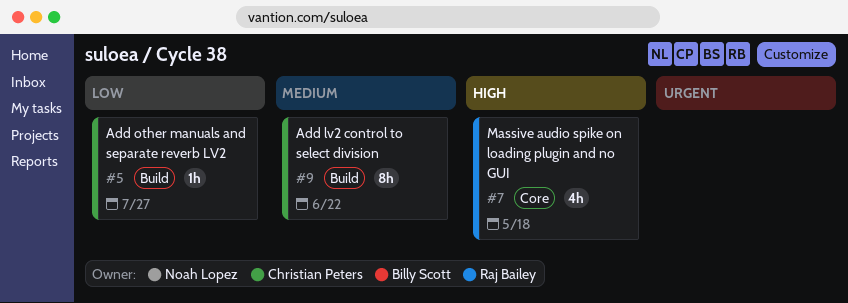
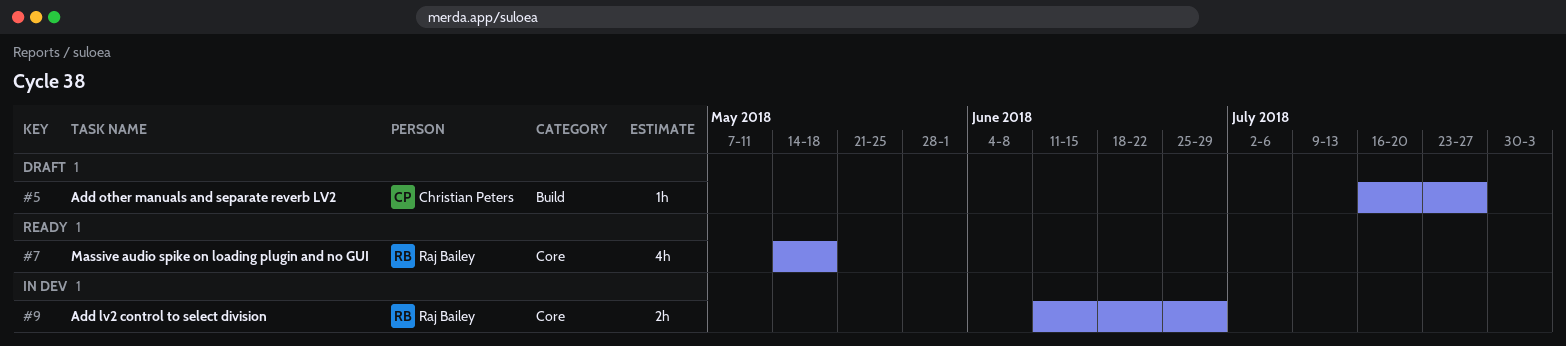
#9, owner: Christian Peters -> Raj Bailey
#9, label: Build -> Core
#9, estimate: 8h -> 2h
#9, due: Jun 22 -> Jun 29

